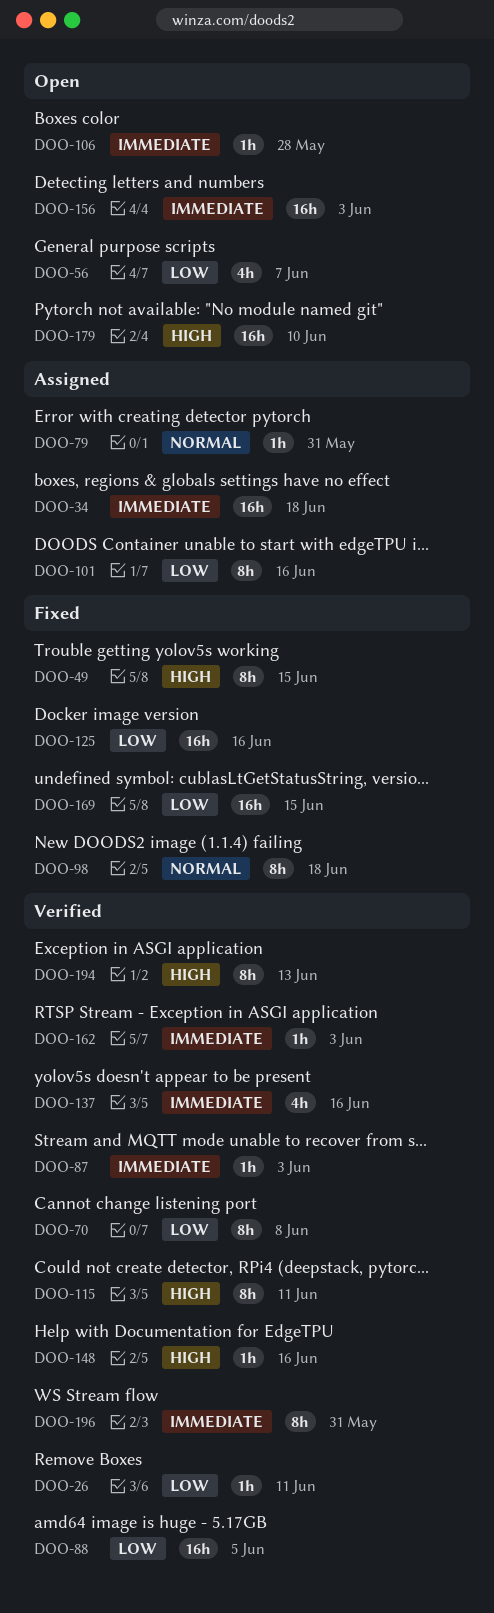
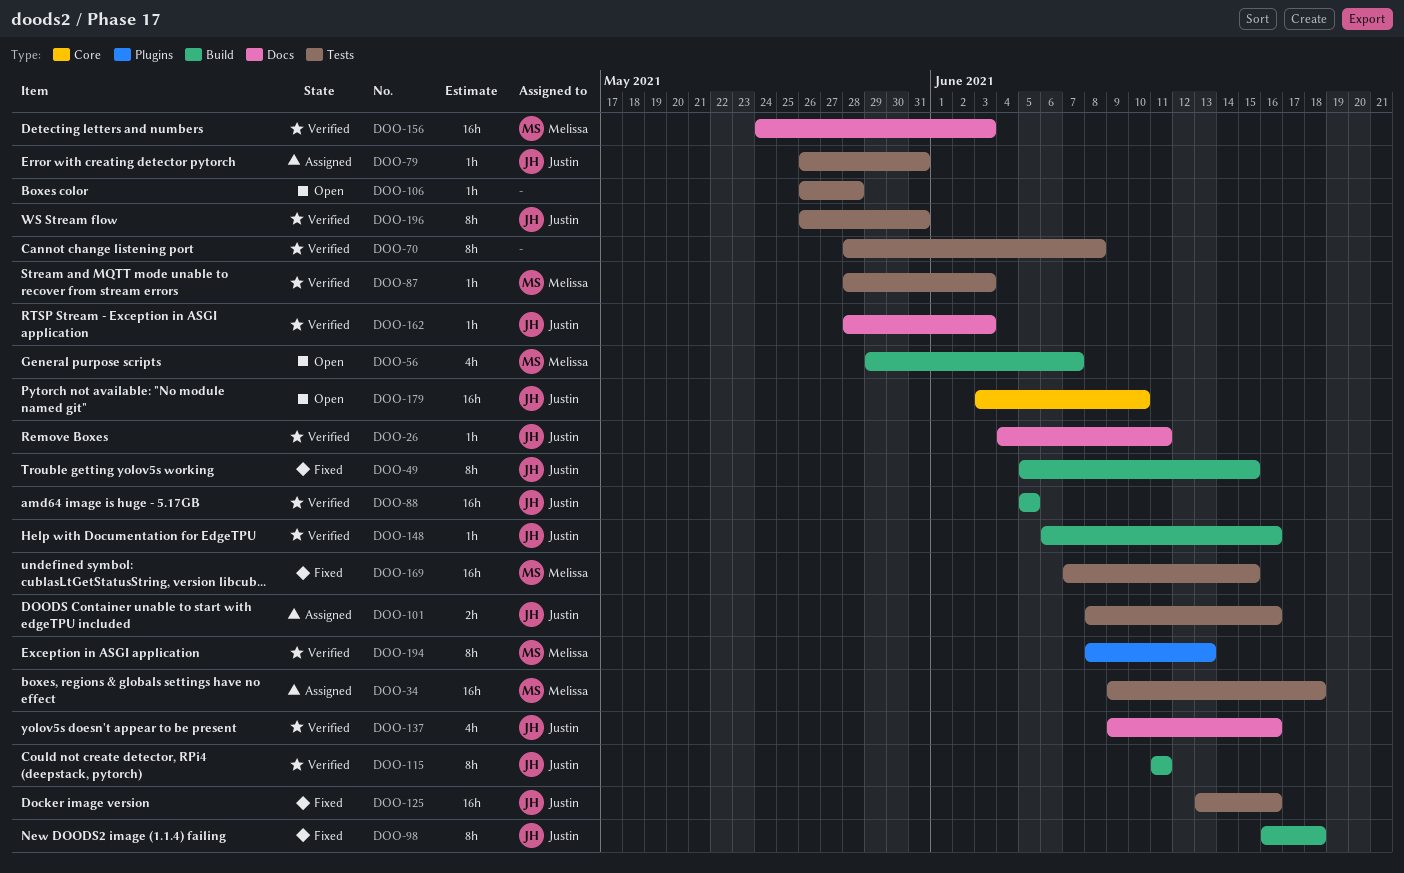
DOO-101, estimate: 8h -> 2h
DOO-156, status: Open -> Verified

